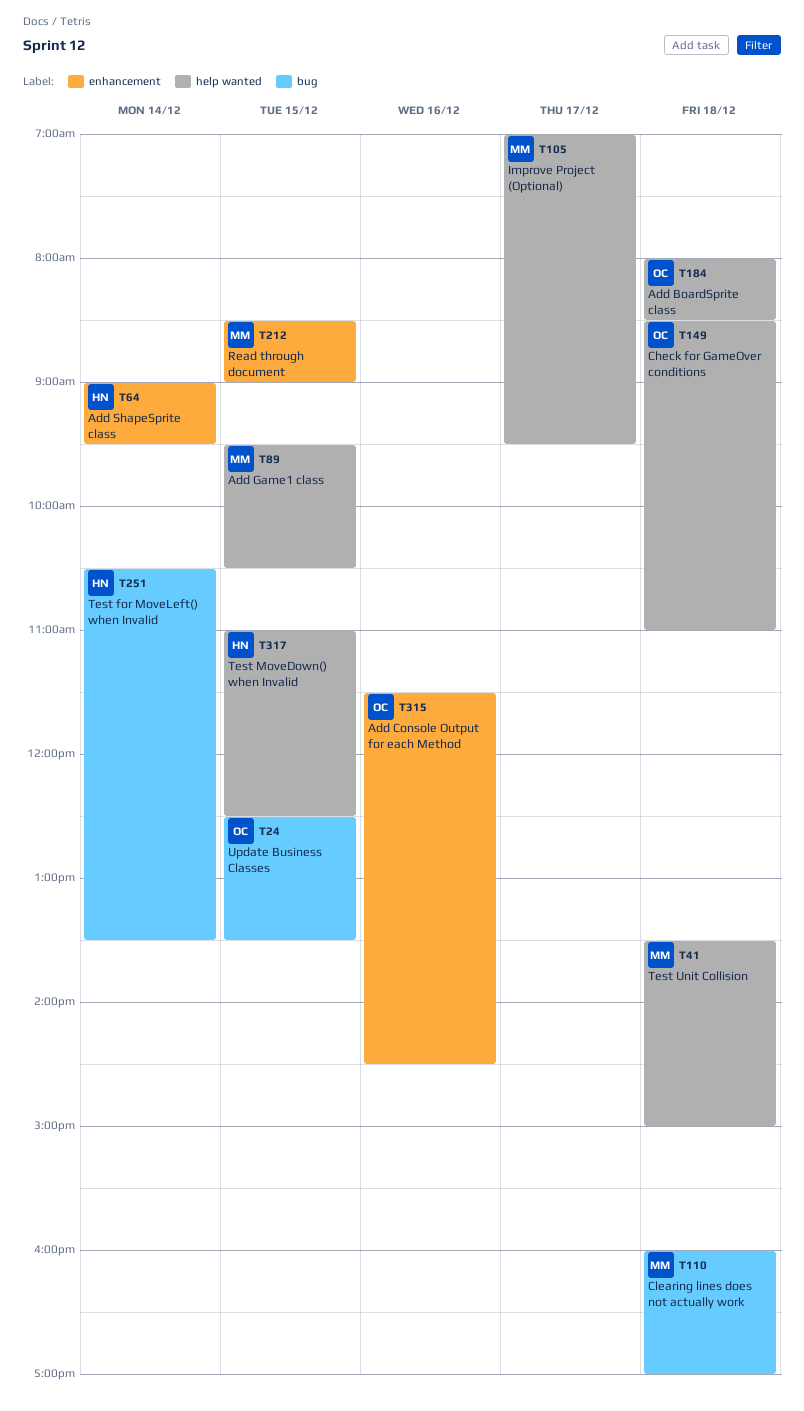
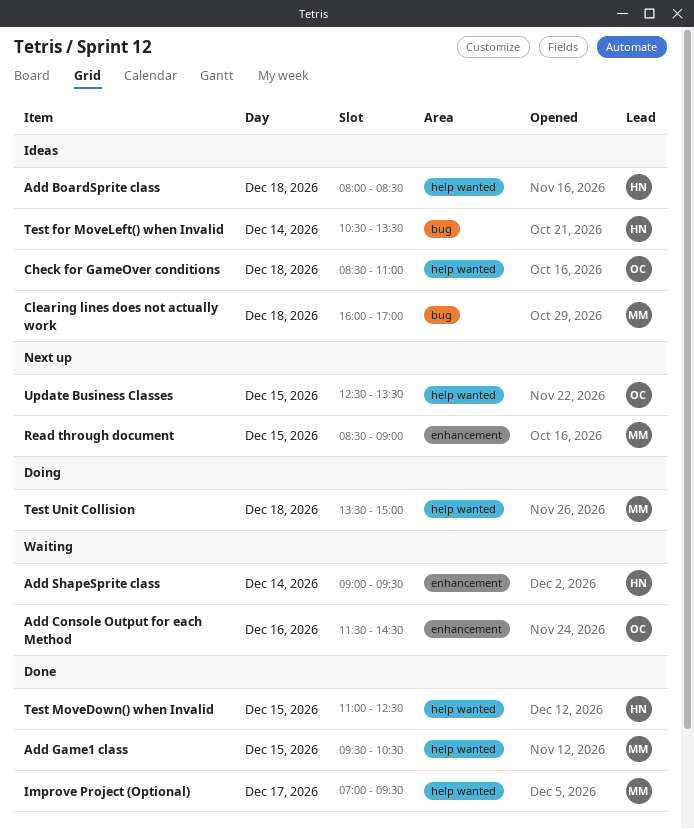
Add BoardSprite class, owner: OC -> HN
Update Business Classes, label: bug -> help wanted

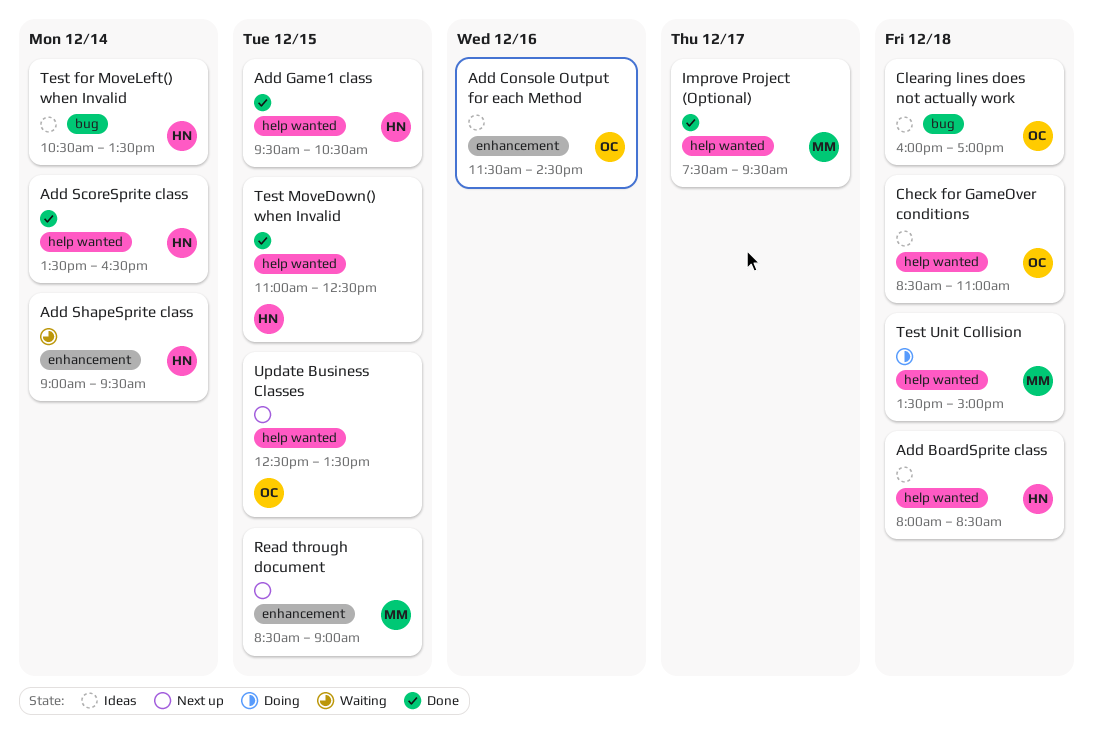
Add Console Output for each Method, status: Waiting -> Ideas
Add Game1 class, owner: MM -> HN
Add ScoreSprite class: none -> present
Clearing lines does not actually work, owner: MM -> OC
Improve Project (Optional), begins: 07:00 -> 07:30

